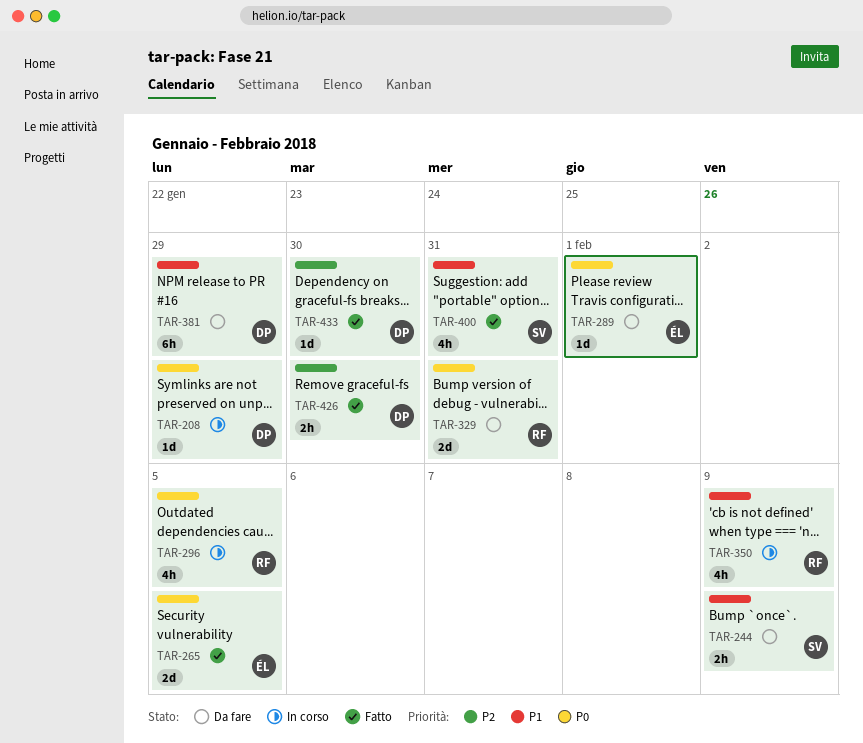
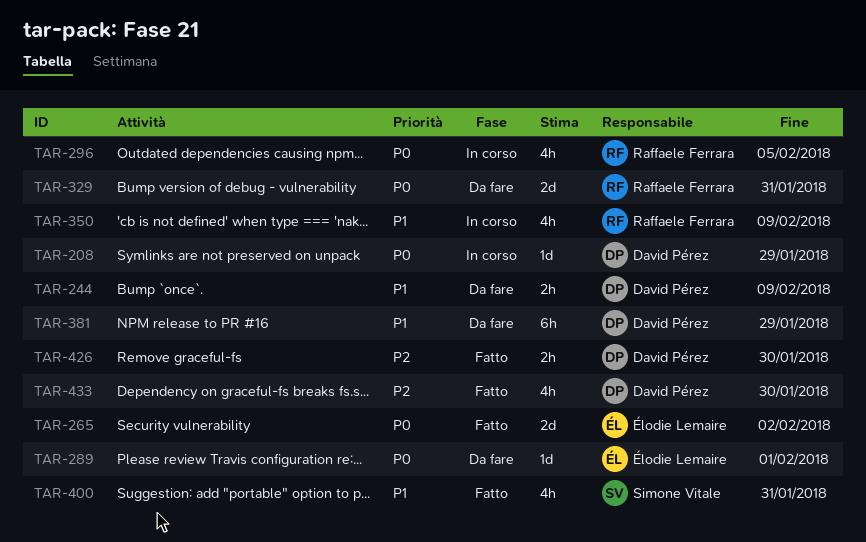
TAR-244, owner: Simone Vitale -> David Pérez
TAR-265, due: Feb 5 -> Feb 2
TAR-433, estimate: 1d -> 4h

